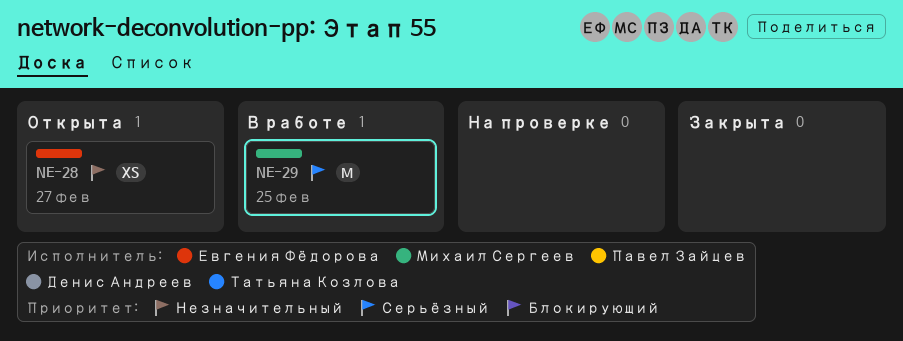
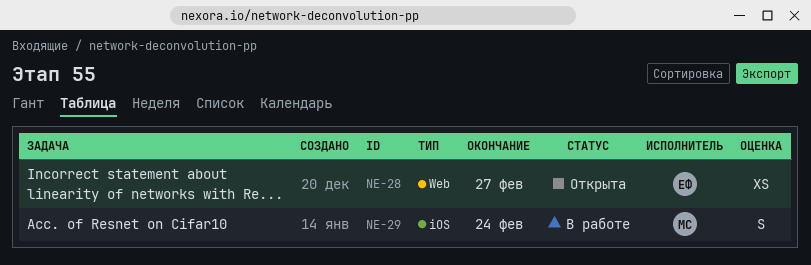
NE-29, estimate: M -> S
NE-29, due: Feb 25 -> Feb 24

